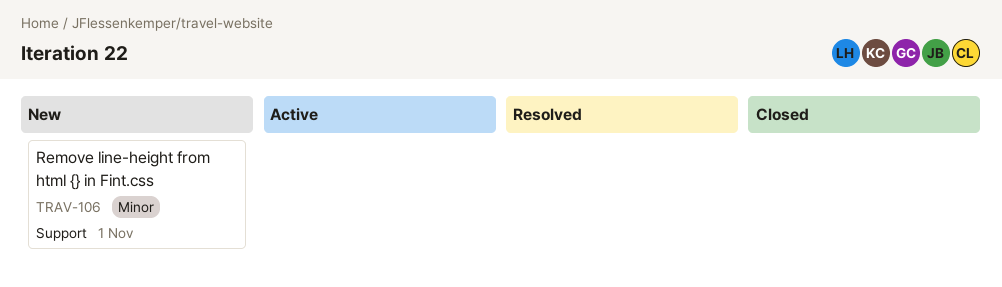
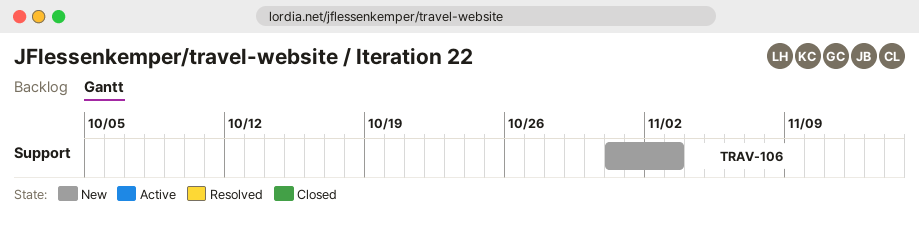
TRAV-106, due: Nov 1 -> Nov 3

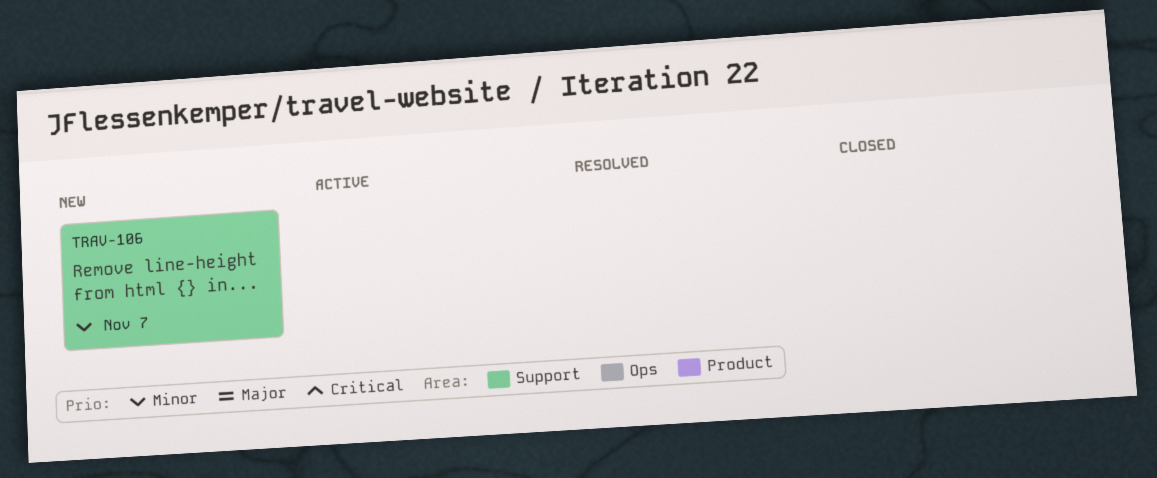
TRAV-106, due: Nov 3 -> Nov 7

